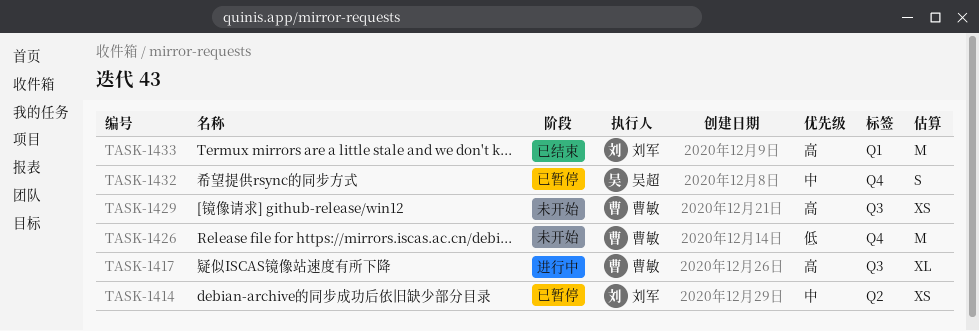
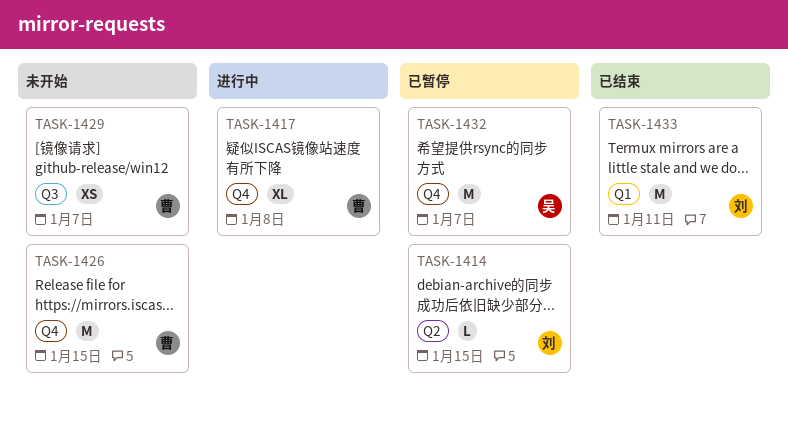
TASK-1414, estimate: XS -> L
TASK-1417, label: Q3 -> Q4
TASK-1432, estimate: S -> M

